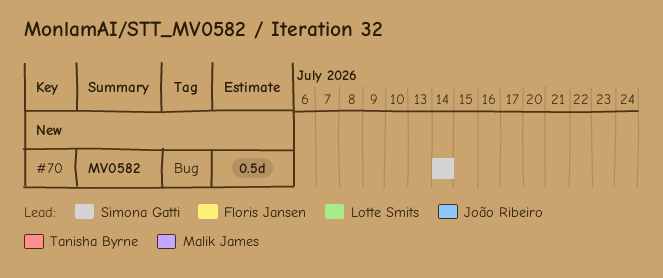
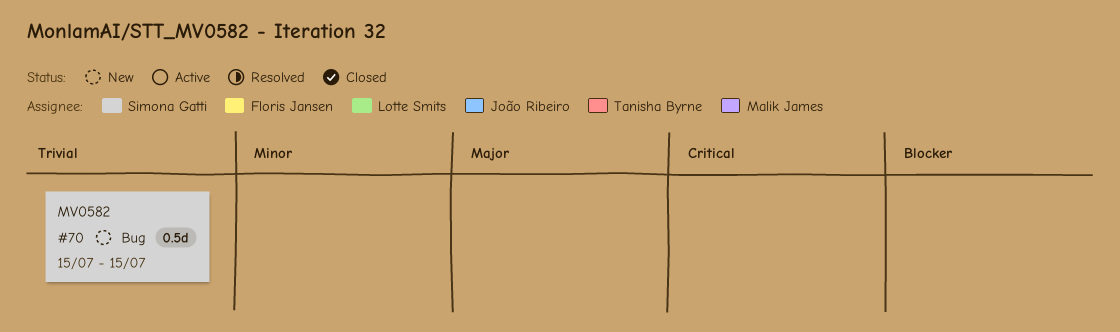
#70, start: Jul 14 -> Jul 15
#70, due: Jul 14 -> Jul 15

